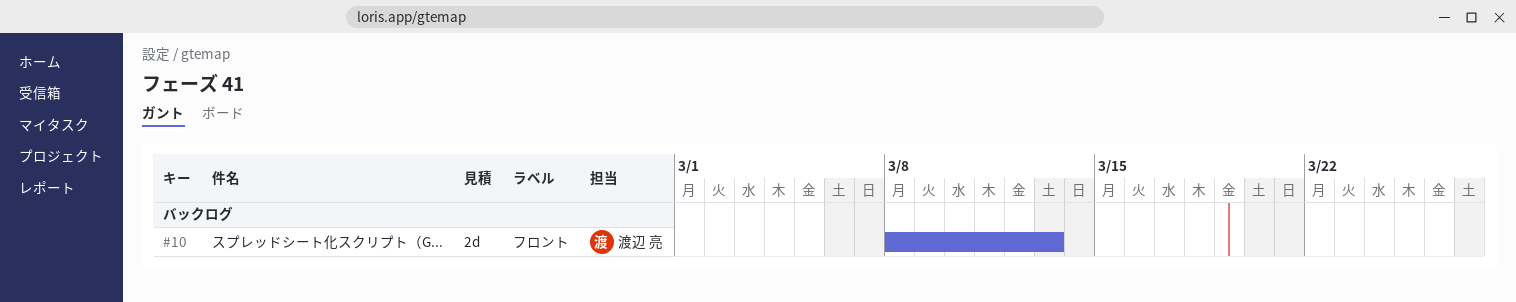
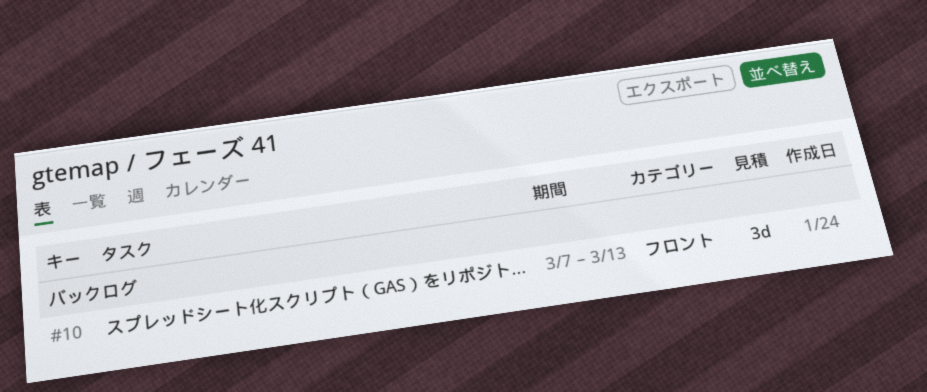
#10, estimate: 2d -> 3d
#10, start: Mar 8 -> Mar 7

